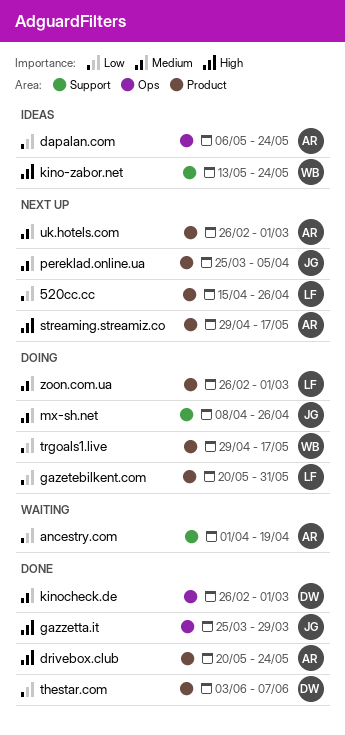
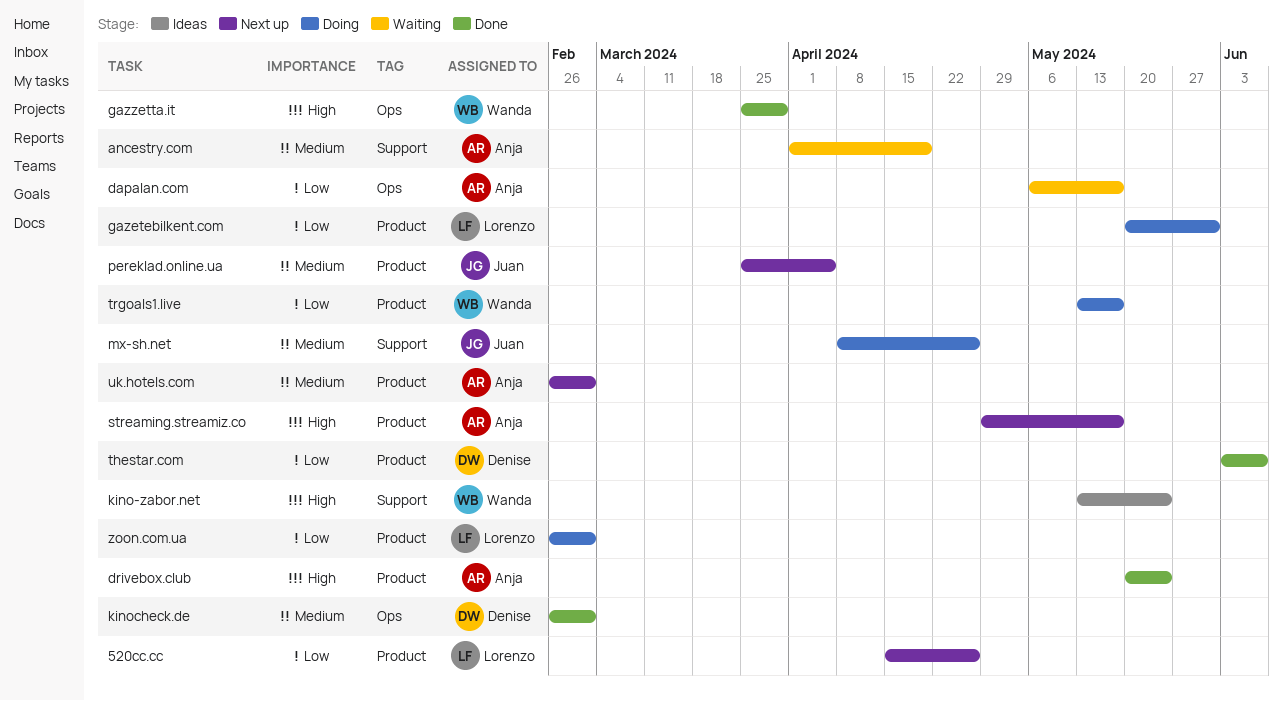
ancestry.com, priority: Low -> Medium
dapalan.com, status: Ideas -> Waiting
dapalan.com, due: May 24 -> May 17
gazzetta.it, owner: Juan -> Wanda
trgoals1.live, start: Apr 29 -> May 13
zoon.com.ua, priority: Medium -> Low

